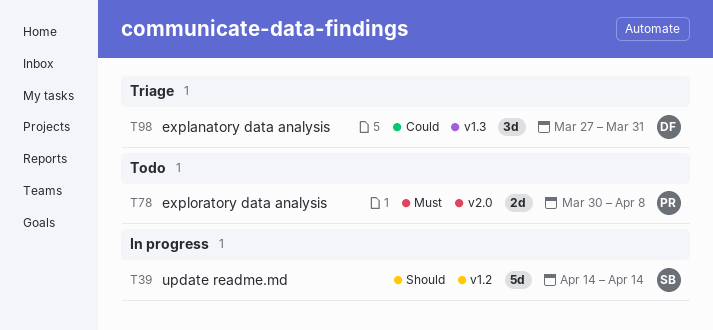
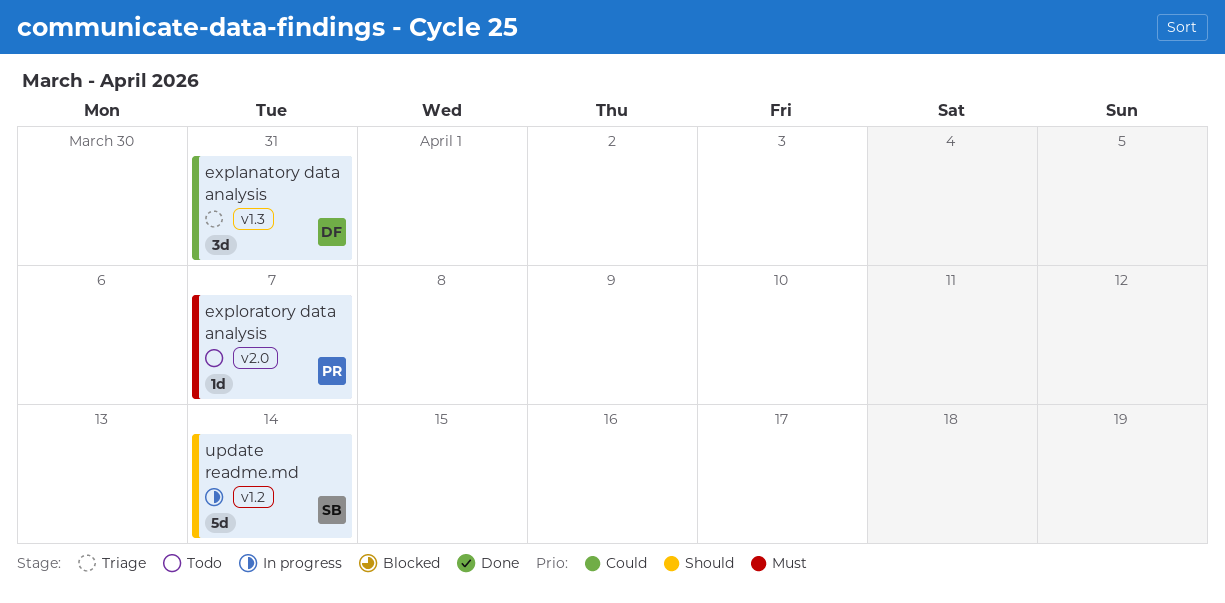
exploratory data analysis, estimate: 2d -> 1d
exploratory data analysis, due: Apr 8 -> Apr 7

